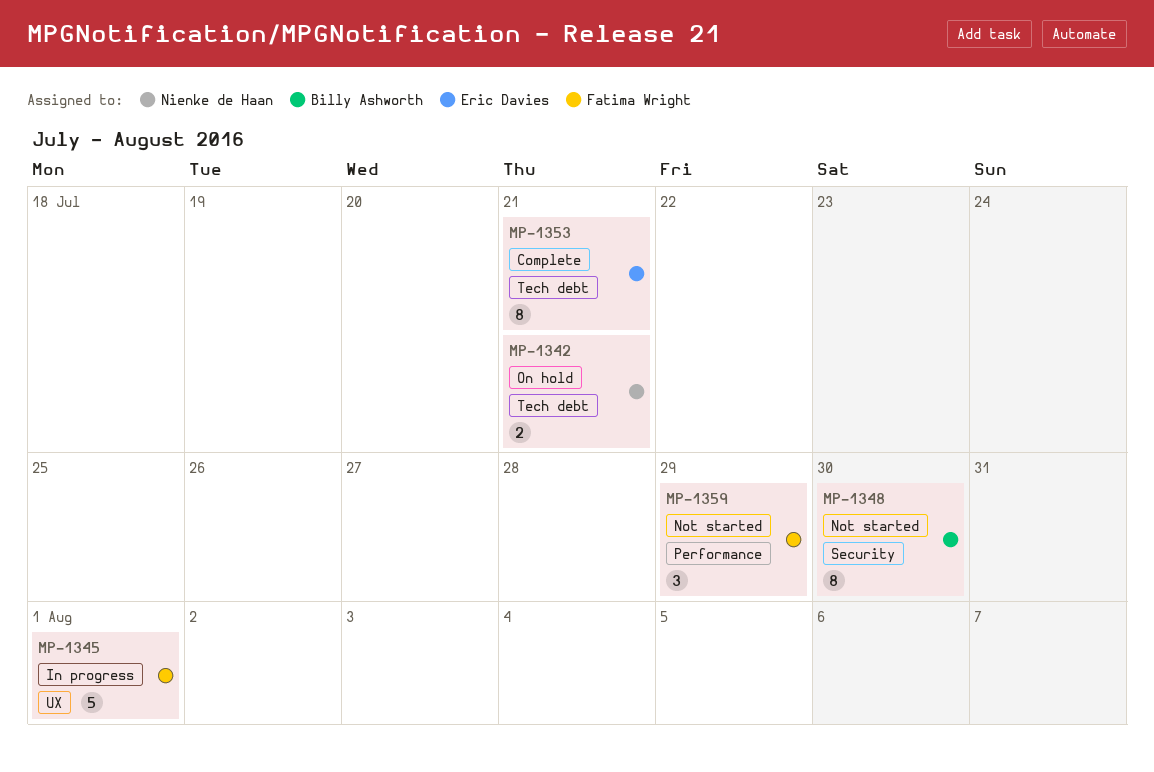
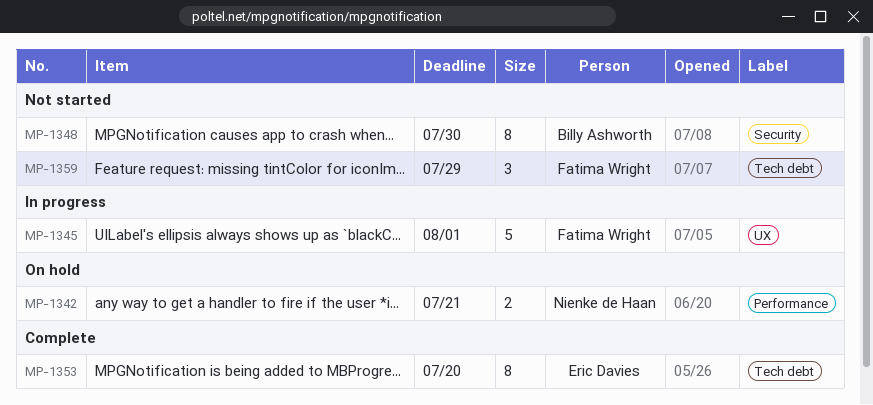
MP-1342, label: Tech debt -> Performance
MP-1353, due: Jul 21 -> Jul 20
MP-1359, label: Performance -> Tech debt

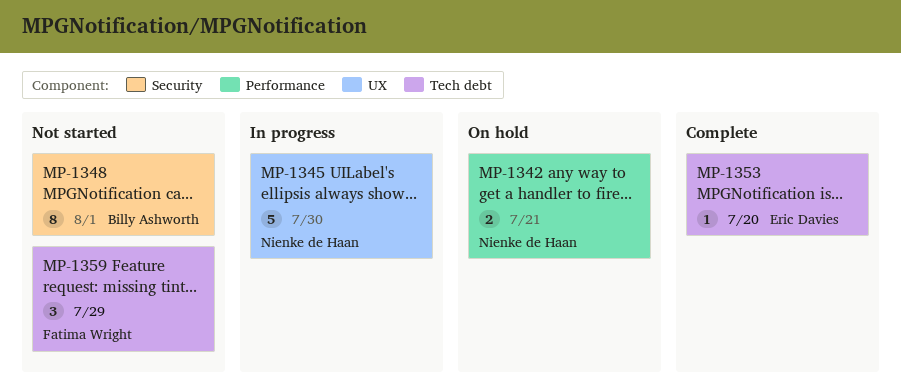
MP-1345, owner: Fatima Wright -> Nienke de Haan
MP-1345, due: Aug 1 -> Jul 30
MP-1348, due: Jul 30 -> Aug 1
MP-1353, estimate: 8 -> 1

